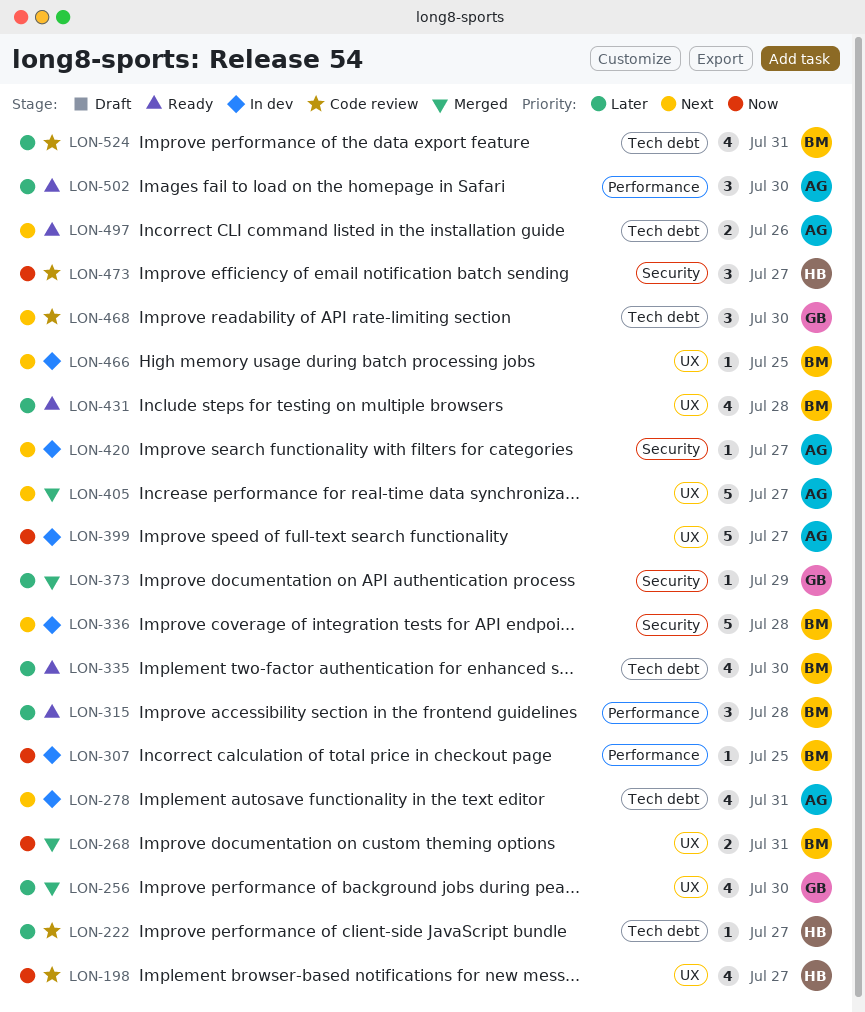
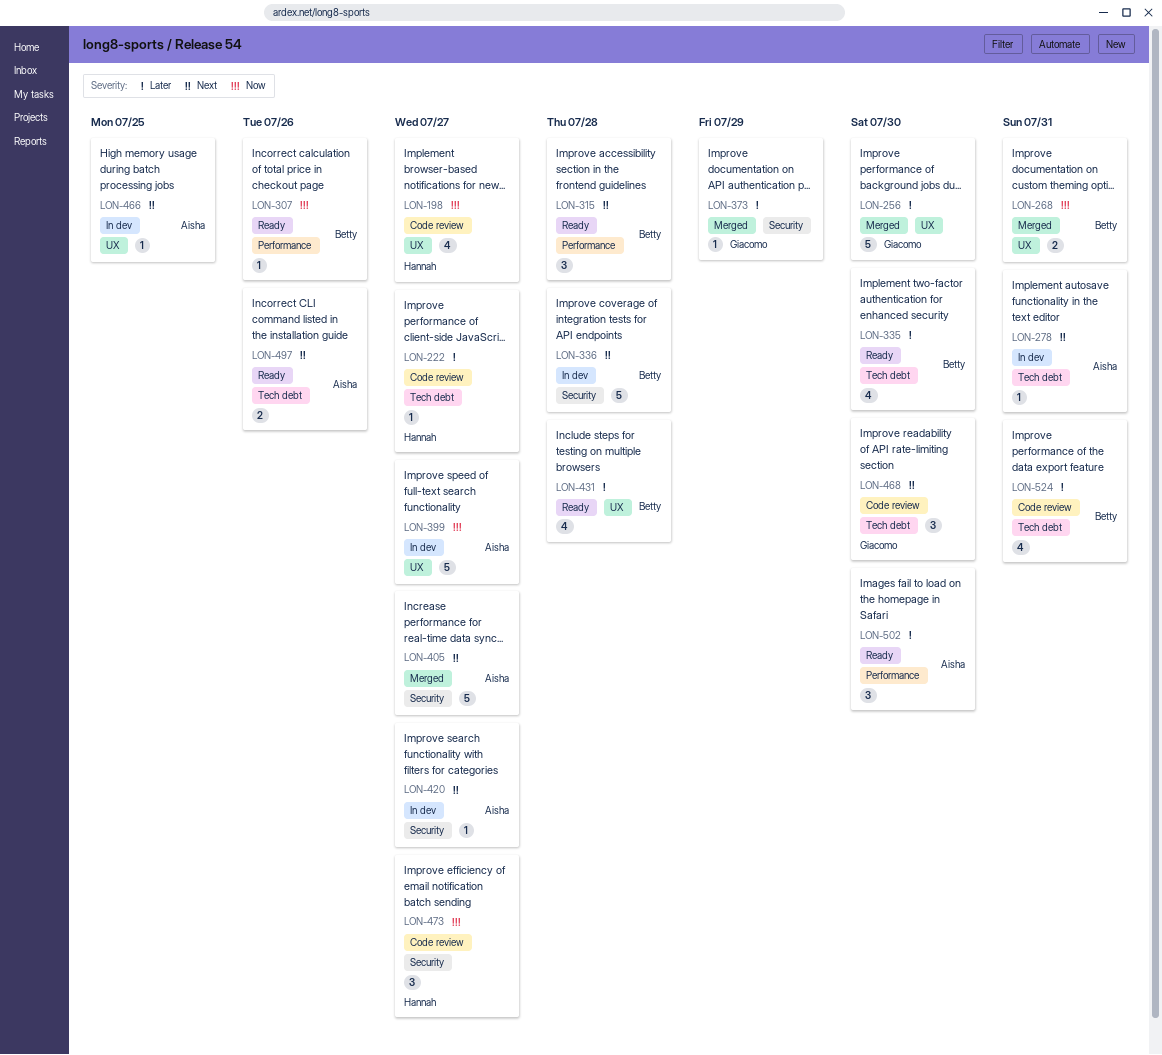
LON-256, estimate: 4 -> 5
LON-278, estimate: 4 -> 1
LON-307, status: In dev -> Ready
LON-307, due: Jul 25 -> Jul 26
LON-315, priority: Later -> Next
LON-405, label: UX -> Security
LON-466, owner: Betty -> Aisha

